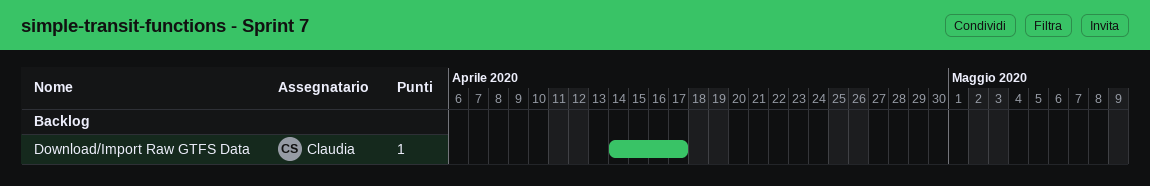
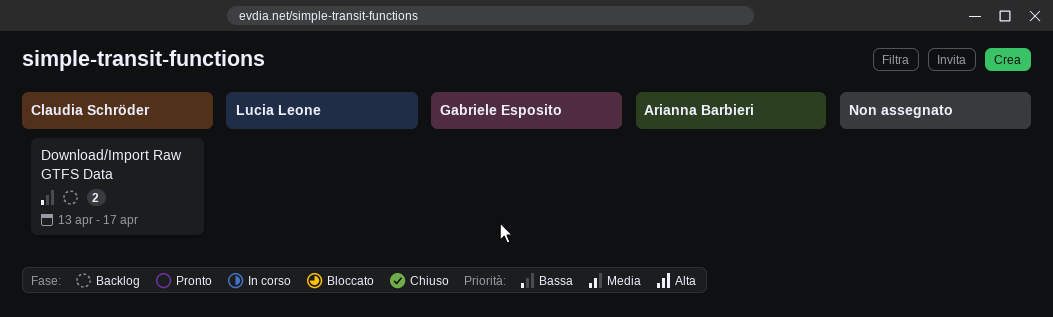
Download/Import Raw GTFS Data, estimate: 1 -> 2
Download/Import Raw GTFS Data, start: Apr 14 -> Apr 13

